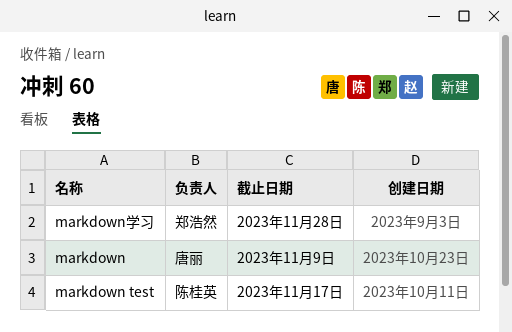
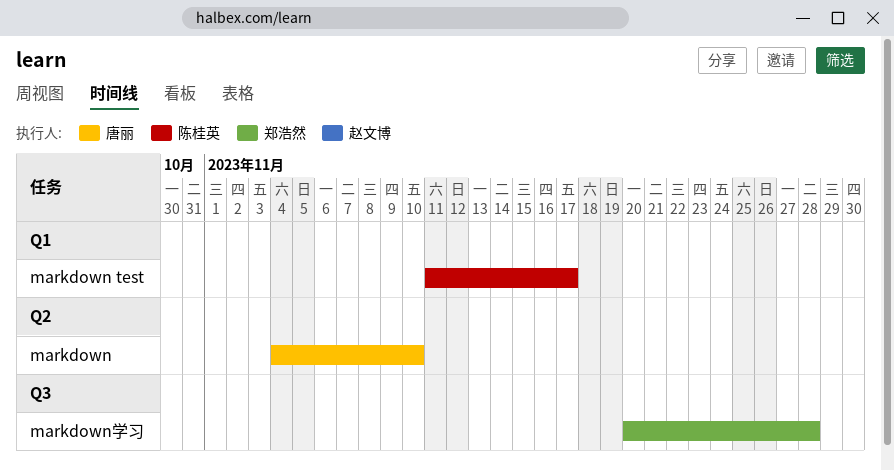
markdown, due: Nov 9 -> Nov 10

